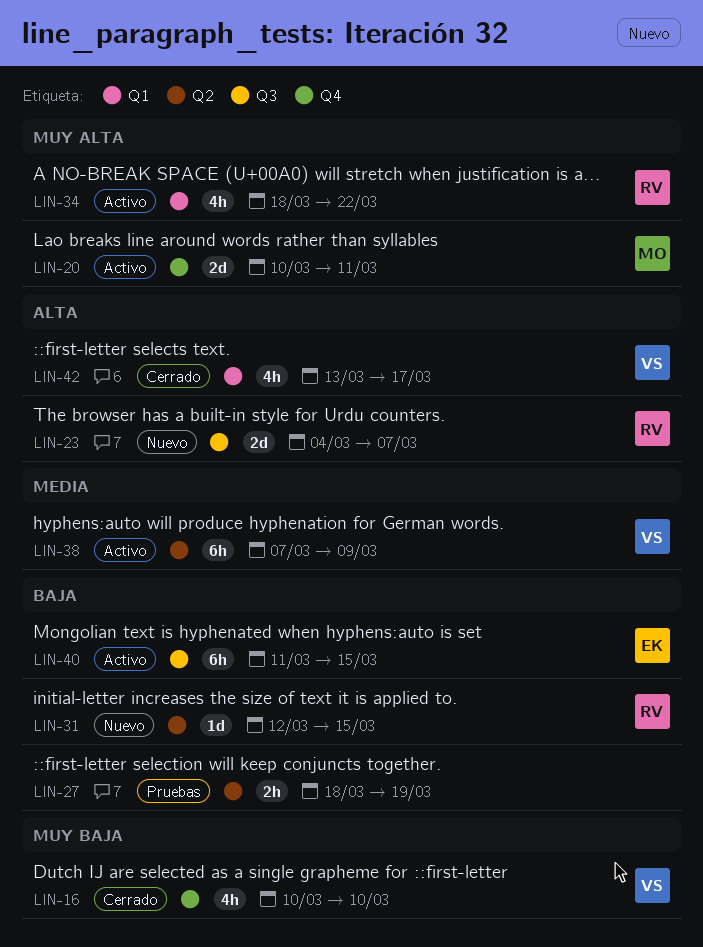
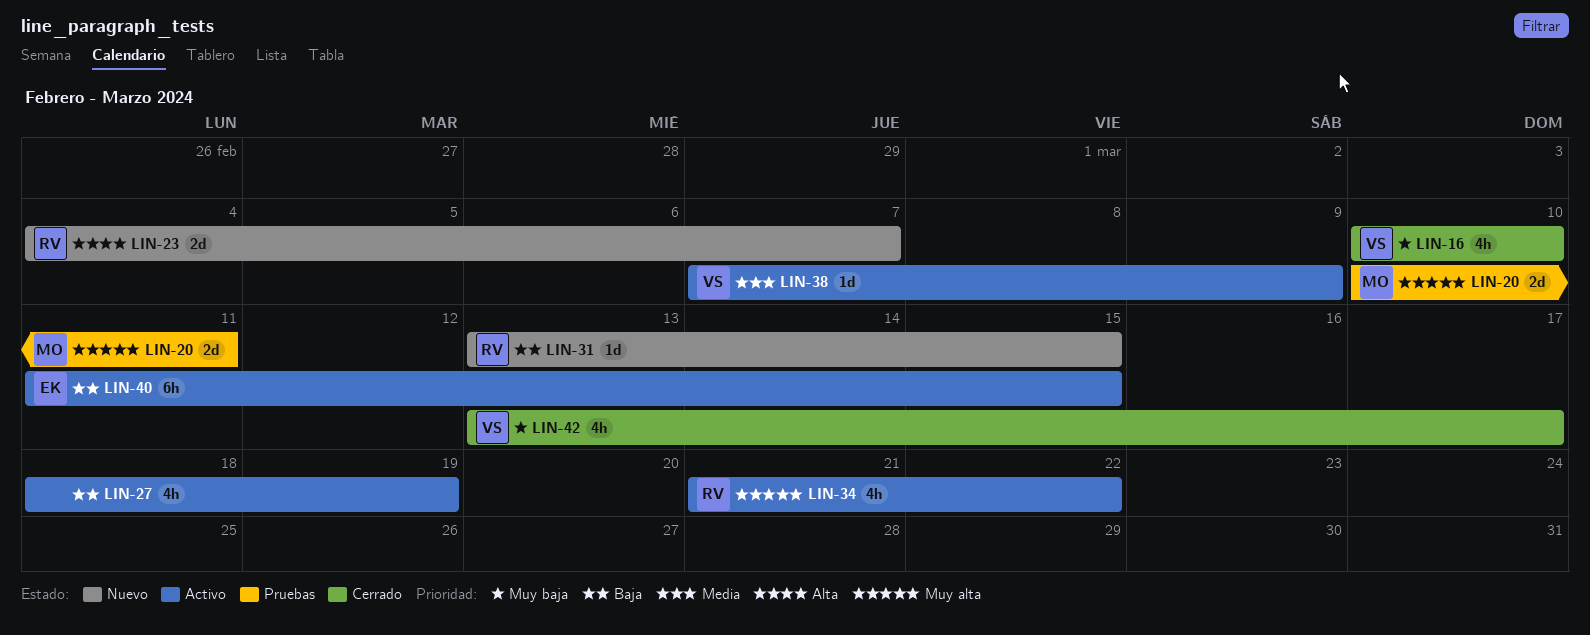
LIN-20, status: Activo -> Pruebas
LIN-27, status: Pruebas -> Activo
LIN-27, estimate: 2h -> 4h
LIN-31, start: Mar 12 -> Mar 13
LIN-34, start: Mar 18 -> Mar 21
LIN-38, estimate: 6h -> 1d
LIN-42, priority: Alta -> Muy baja

